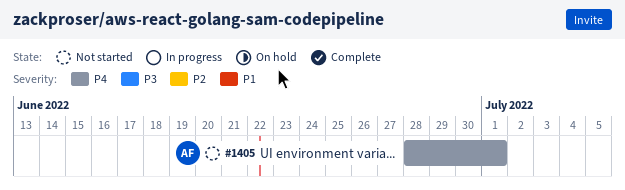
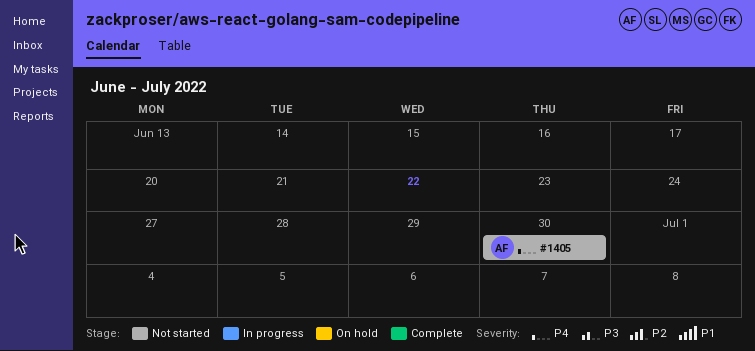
#1405, start: Jun 28 -> Jun 30
#1405, due: Jul 1 -> Jun 30

